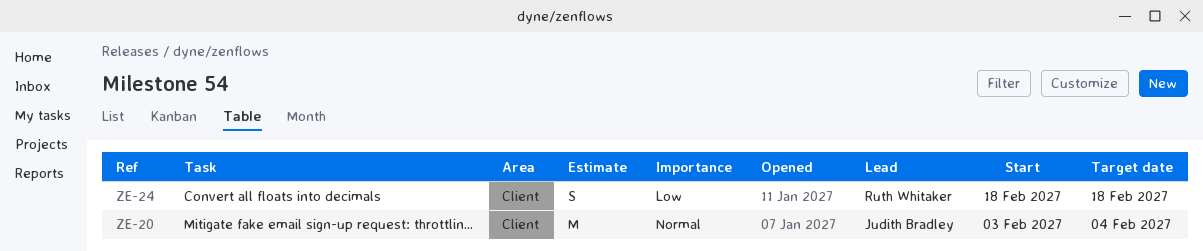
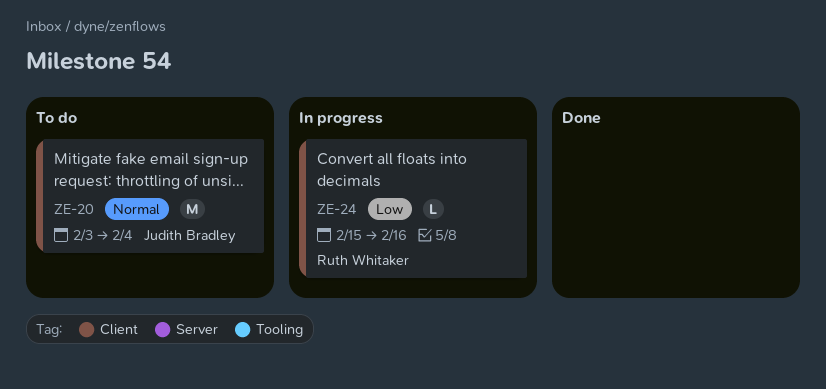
ZE-24, estimate: S -> L
ZE-24, start: Feb 18 -> Feb 15
ZE-24, due: Feb 18 -> Feb 16

